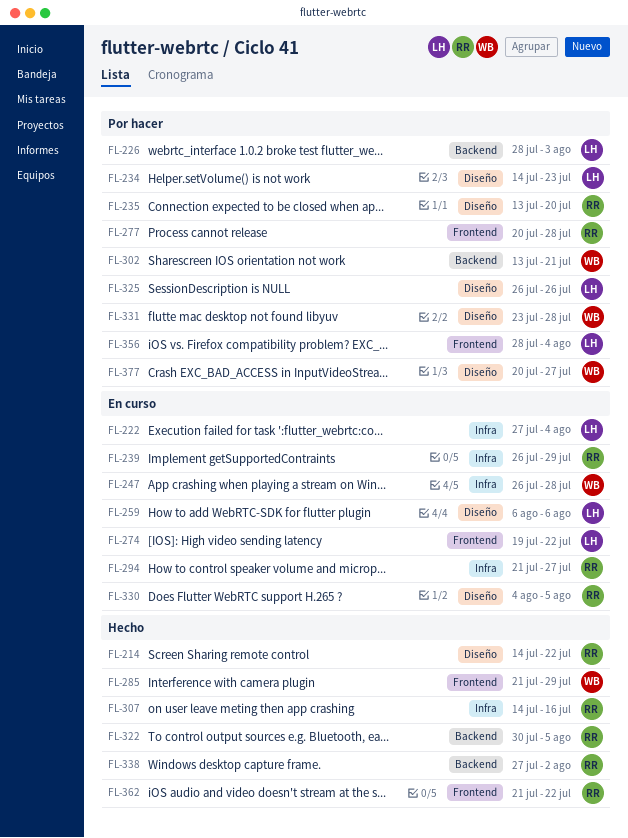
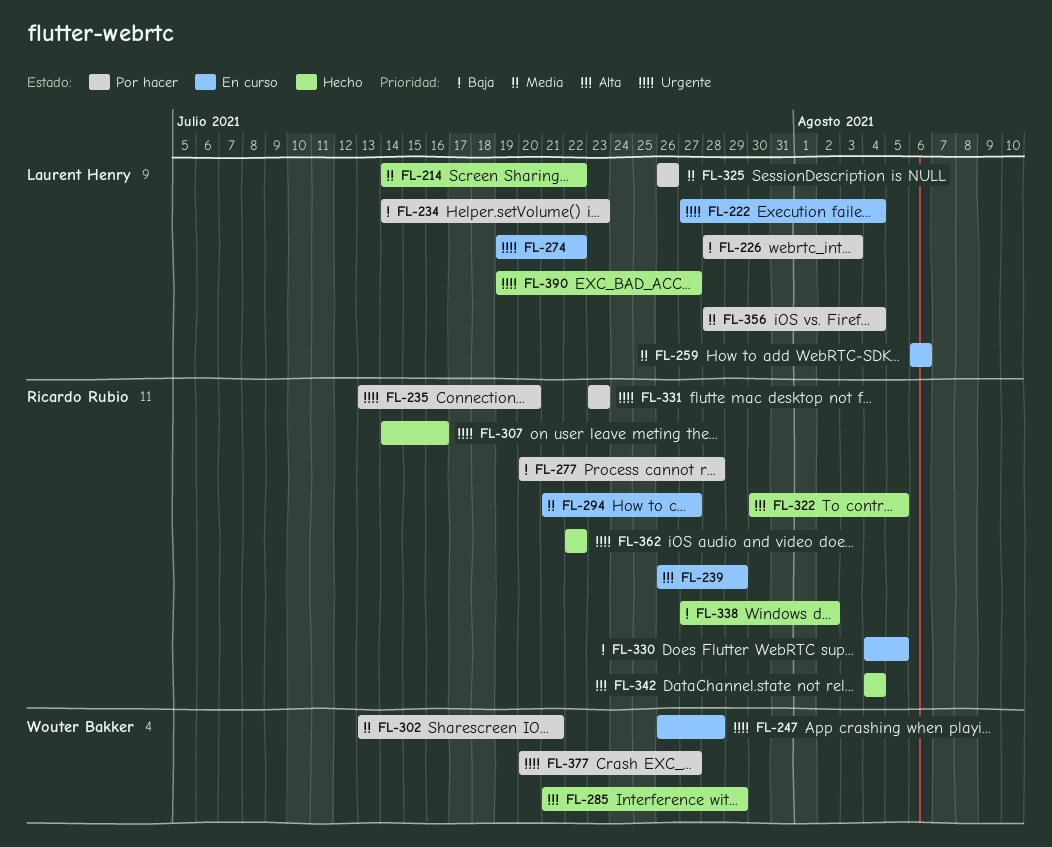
FL-214, owner: Ricardo Rubio -> Laurent Henry
FL-331, owner: Wouter Bakker -> Ricardo Rubio
FL-331, due: Jul 28 -> Jul 23
FL-342: none -> present
FL-362, start: Jul 21 -> Jul 22
FL-390: none -> present

